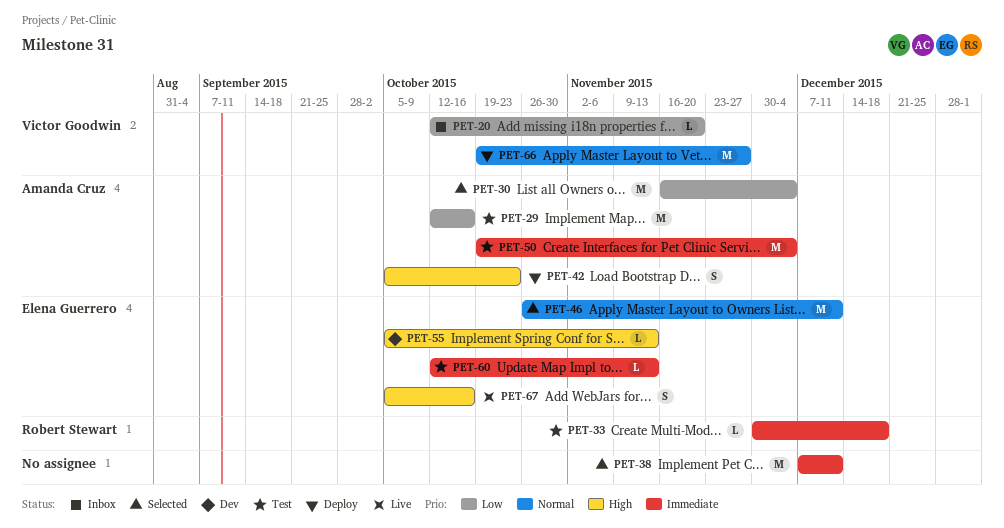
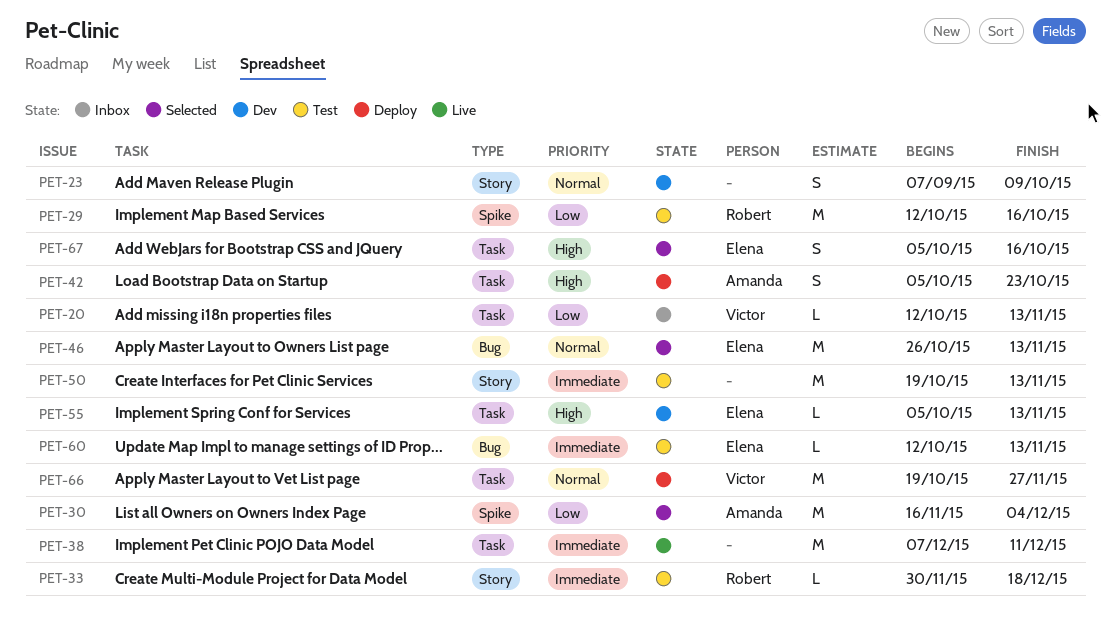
PET-20, due: Nov 20 -> Nov 13
PET-23: none -> present
PET-29, owner: Amanda Cruz -> Robert Stewart
PET-38, status: Selected -> Live
PET-46, due: Dec 11 -> Nov 13
PET-50, owner: Amanda Cruz -> none
PET-50, due: Dec 4 -> Nov 13
PET-67, status: Live -> Selected

